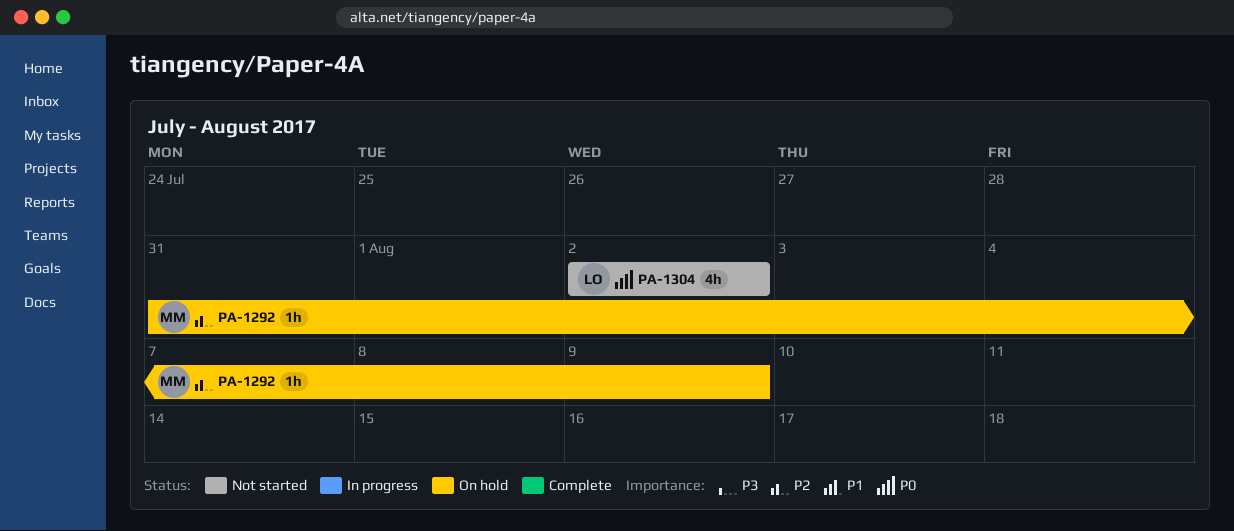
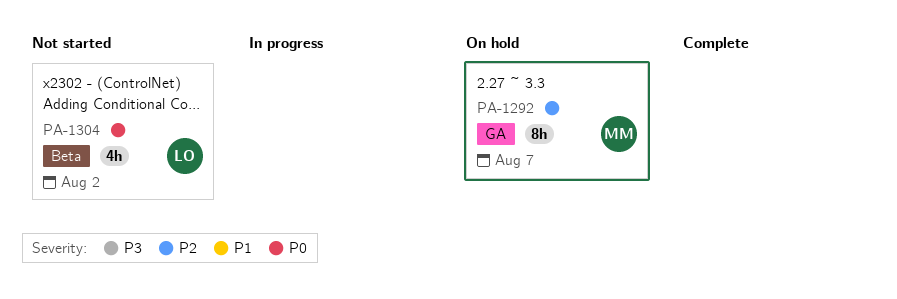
PA-1292, estimate: 1h -> 8h
PA-1292, due: Aug 9 -> Aug 7

